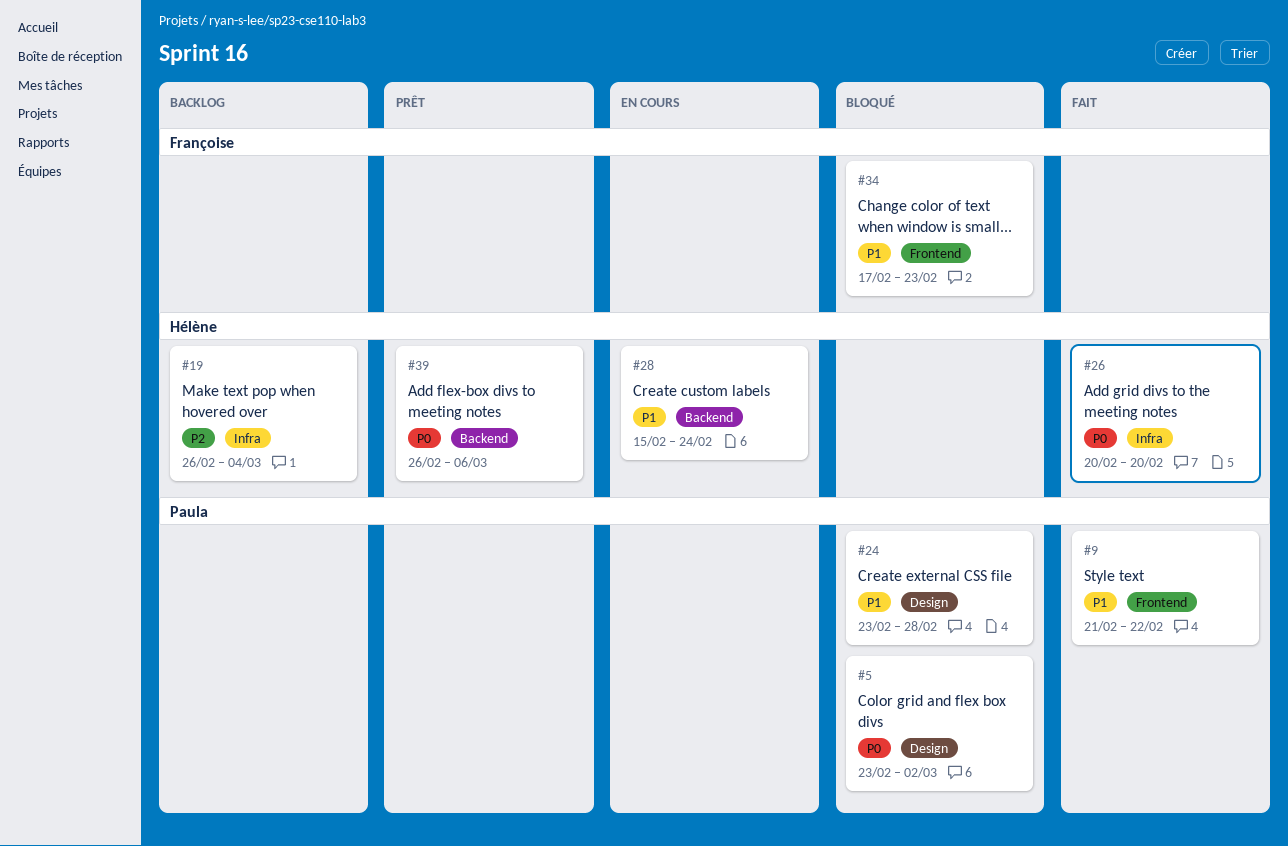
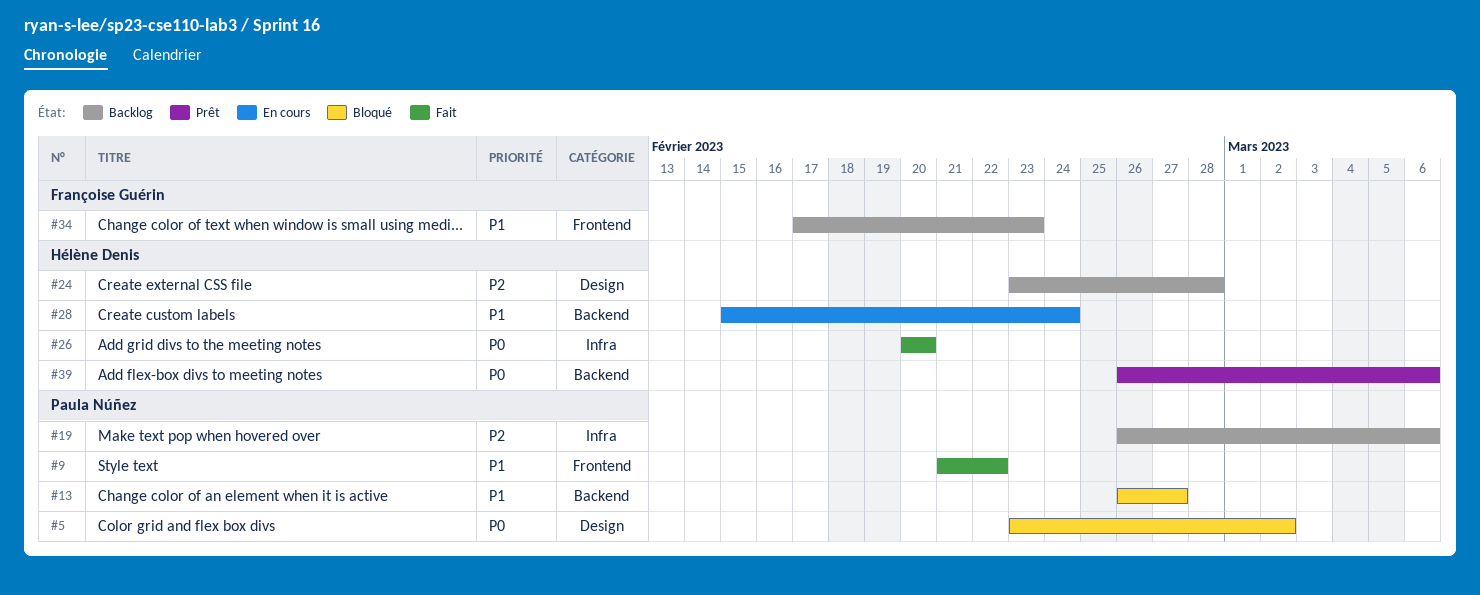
#13: none -> present
#19, owner: Hélène Denis -> Paula Núñez
#19, due: Mar 4 -> Mar 6
#24, status: Bloqué -> Backlog
#24, owner: Paula Núñez -> Hélène Denis
#24, priority: P1 -> P2
#34, status: Bloqué -> Backlog

